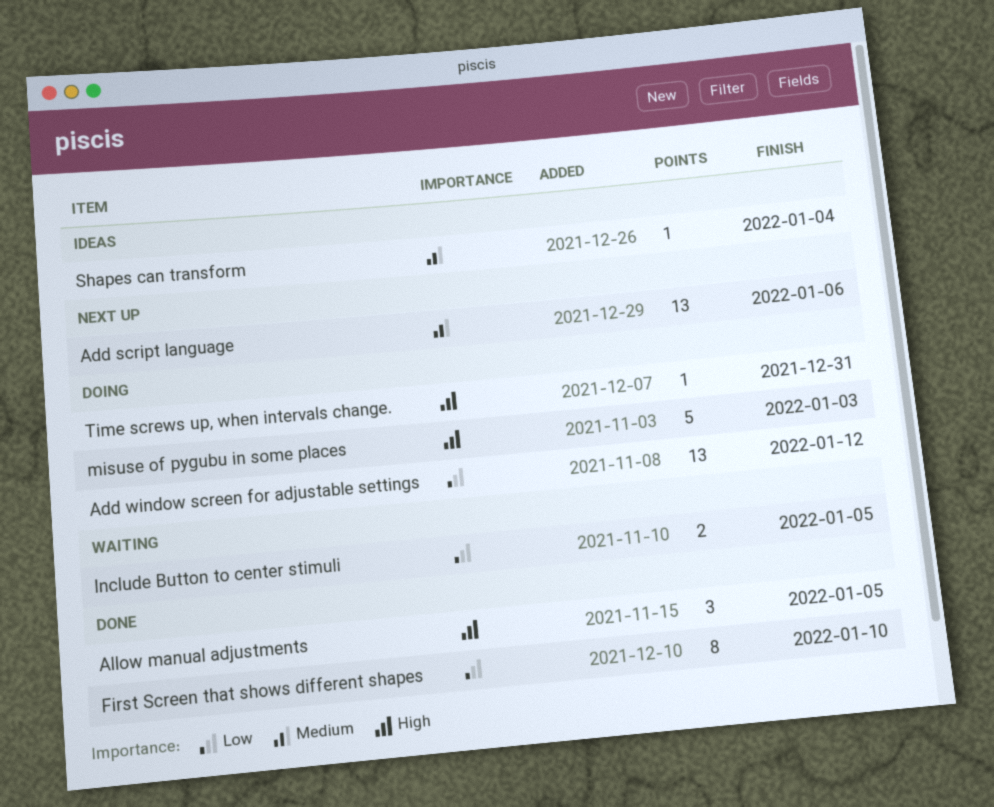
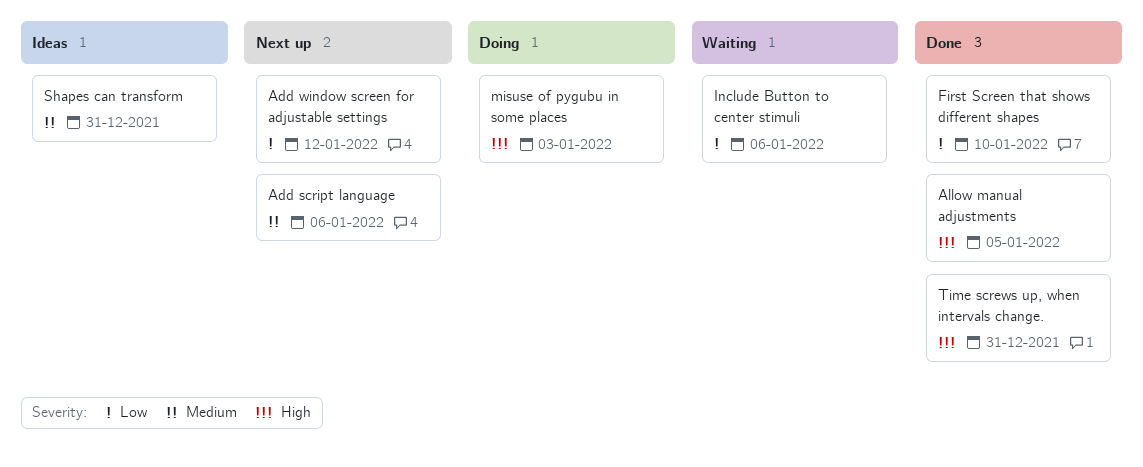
Add window screen for adjustable settings, status: Doing -> Next up
Include Button to center stimuli, due: Jan 5 -> Jan 6
Shapes can transform, due: Jan 4 -> Dec 31
Time screws up, when intervals change., status: Doing -> Done

